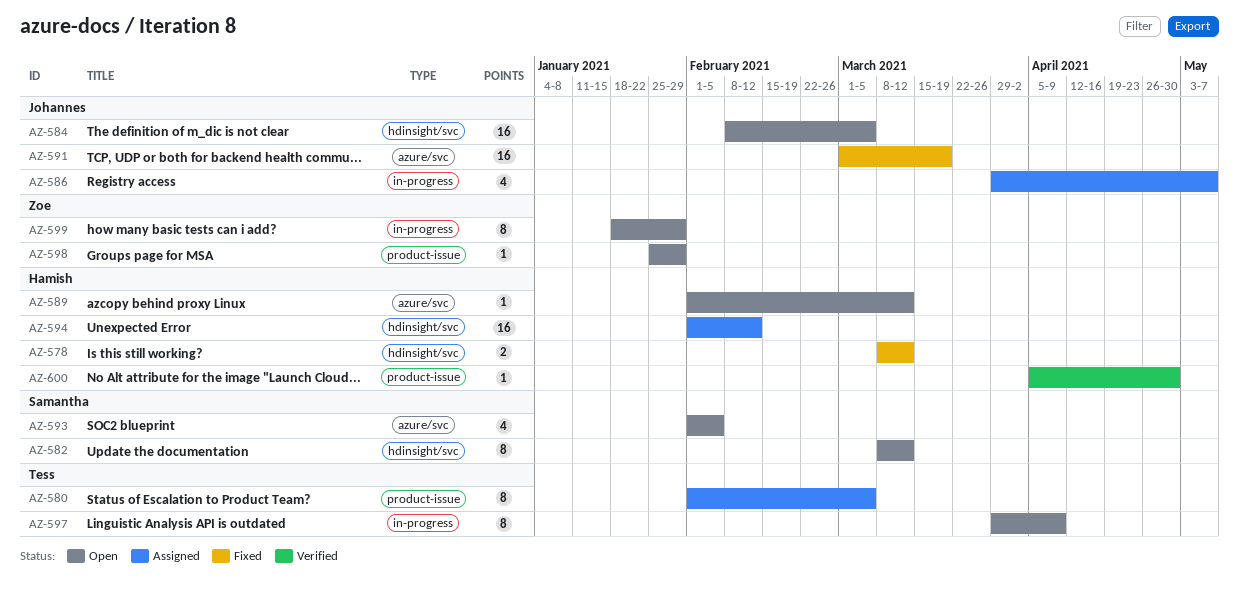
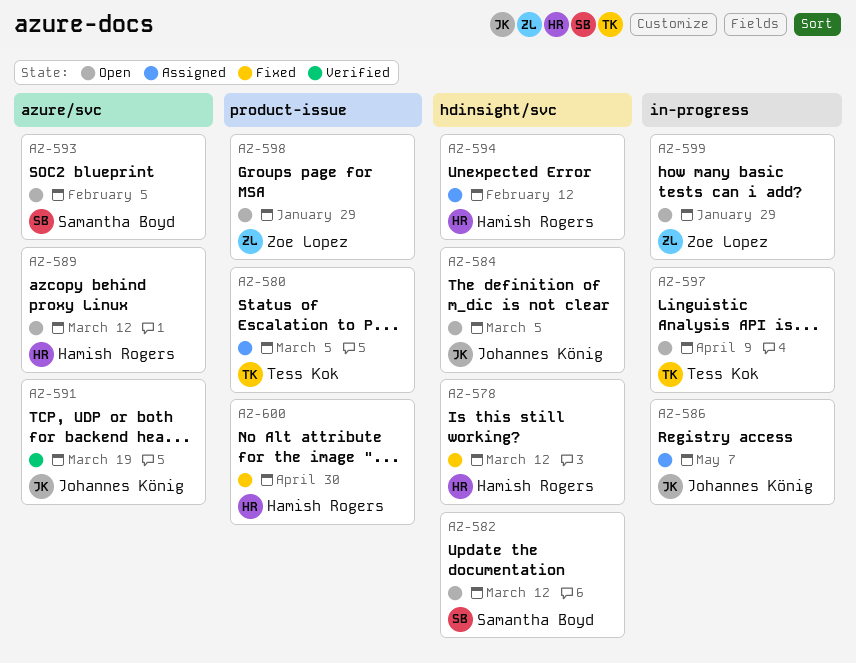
AZ-591, status: Fixed -> Verified
AZ-600, status: Verified -> Fixed

